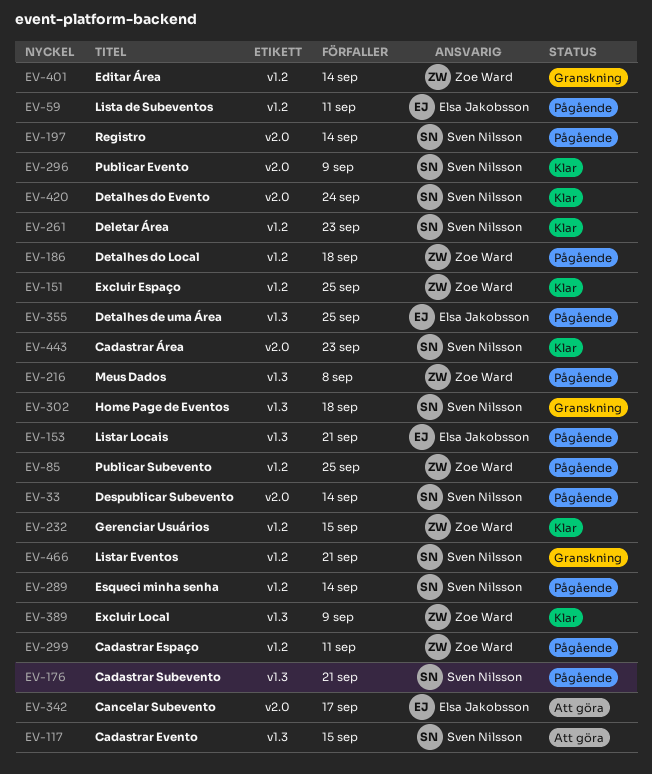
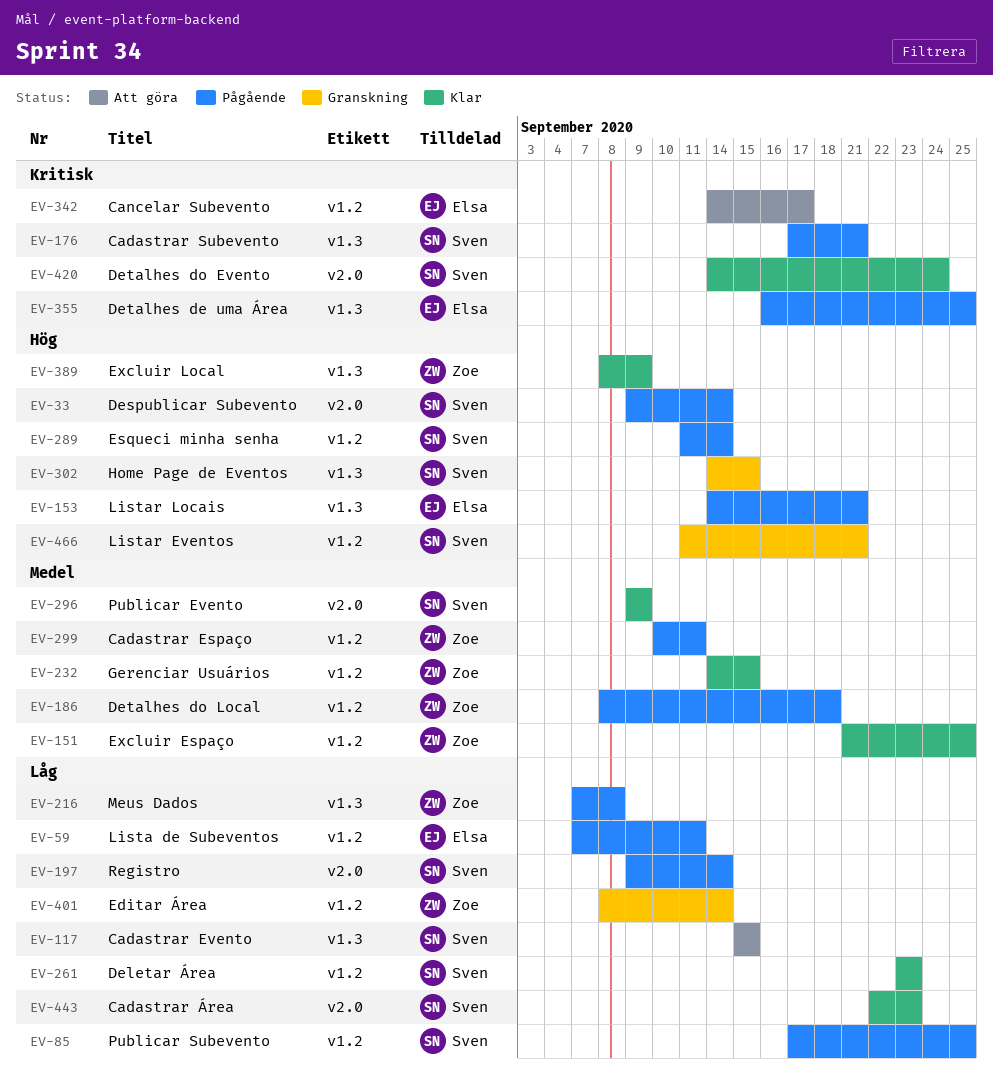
EV-85, owner: Zoe Ward -> Sven Nilsson
EV-302, due: Sep 18 -> Sep 15
EV-342, label: v2.0 -> v1.2

